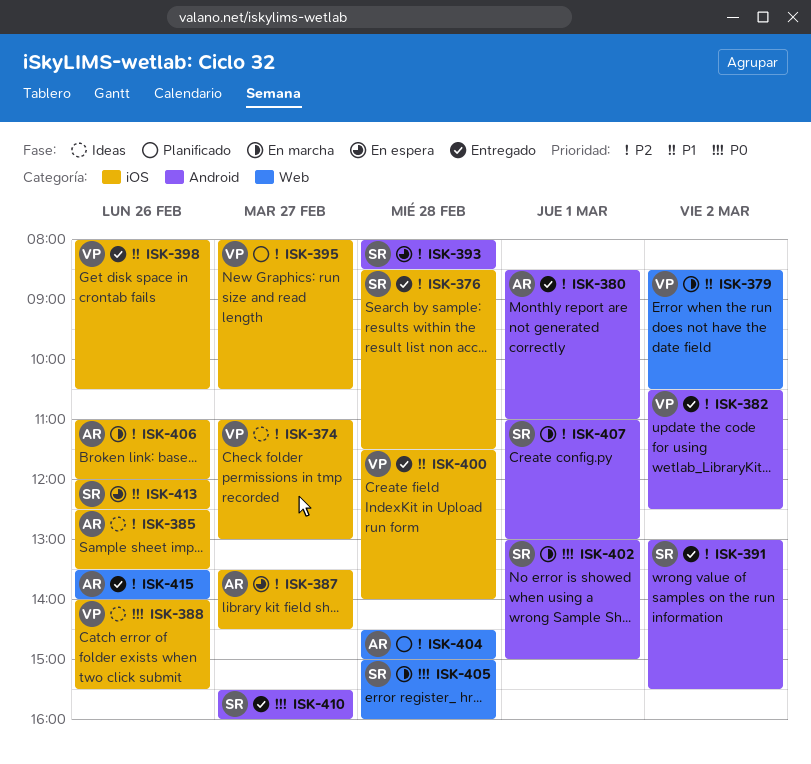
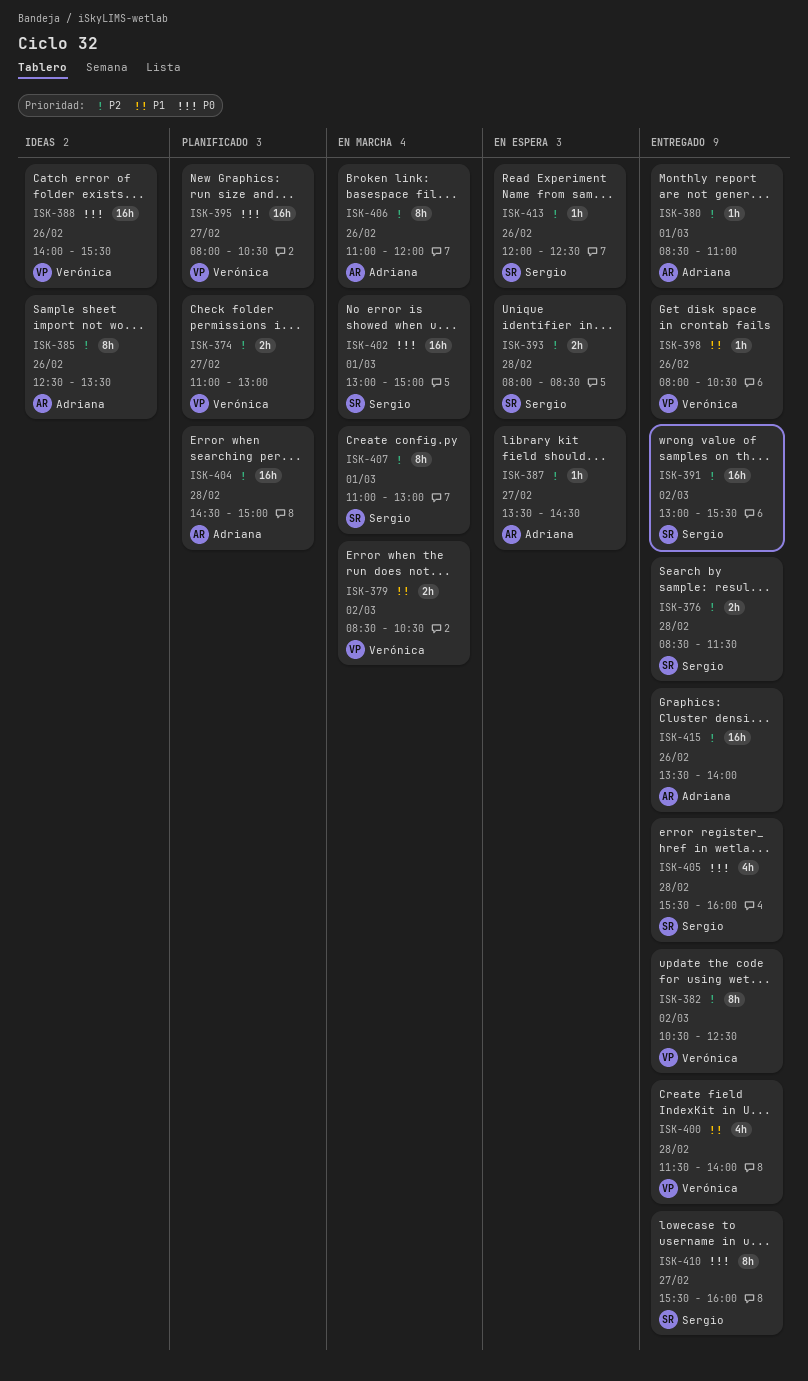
ISK-374, status: Ideas -> Planificado
ISK-395, priority: P2 -> P0
ISK-405, status: En marcha -> Entregado
ISK-405, begins: 15:00 -> 15:30
ISK-413, priority: P1 -> P2

